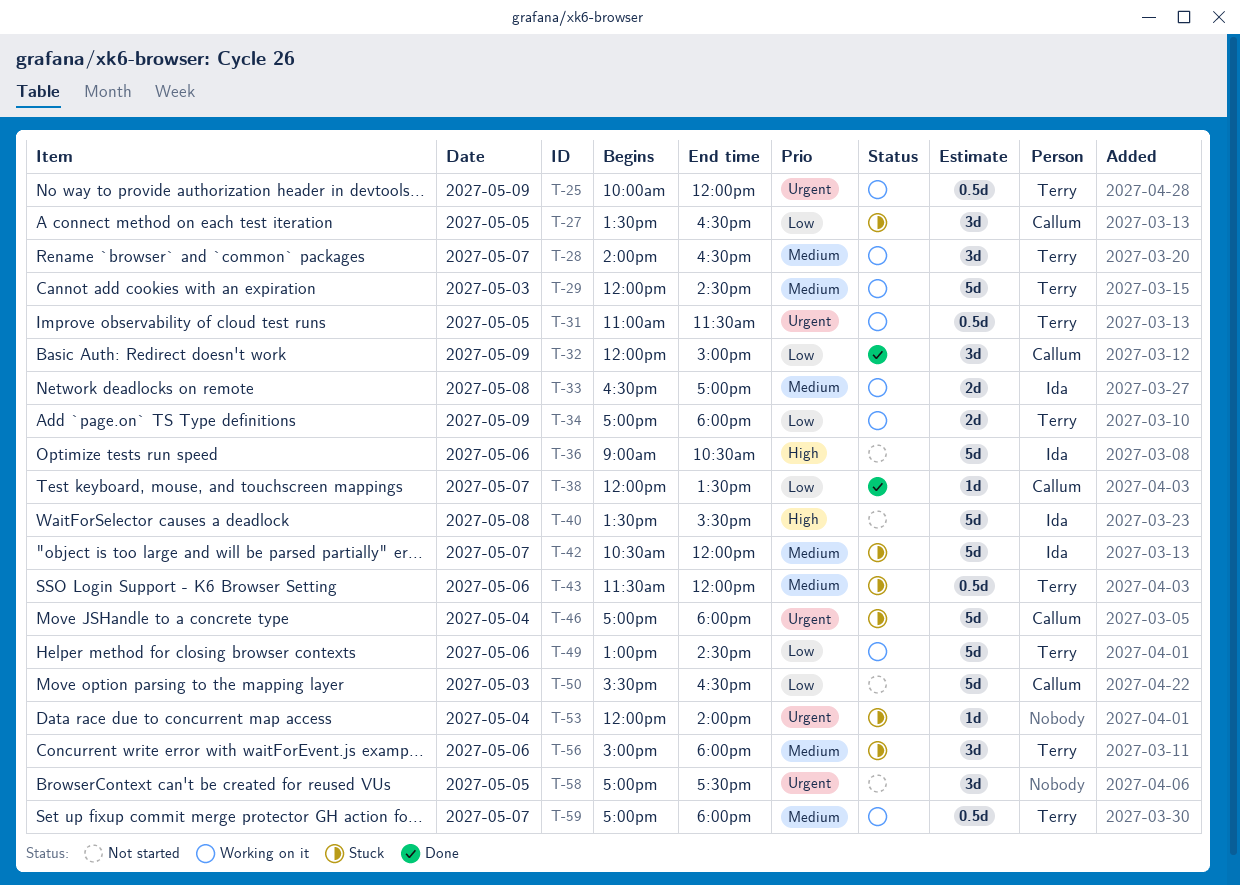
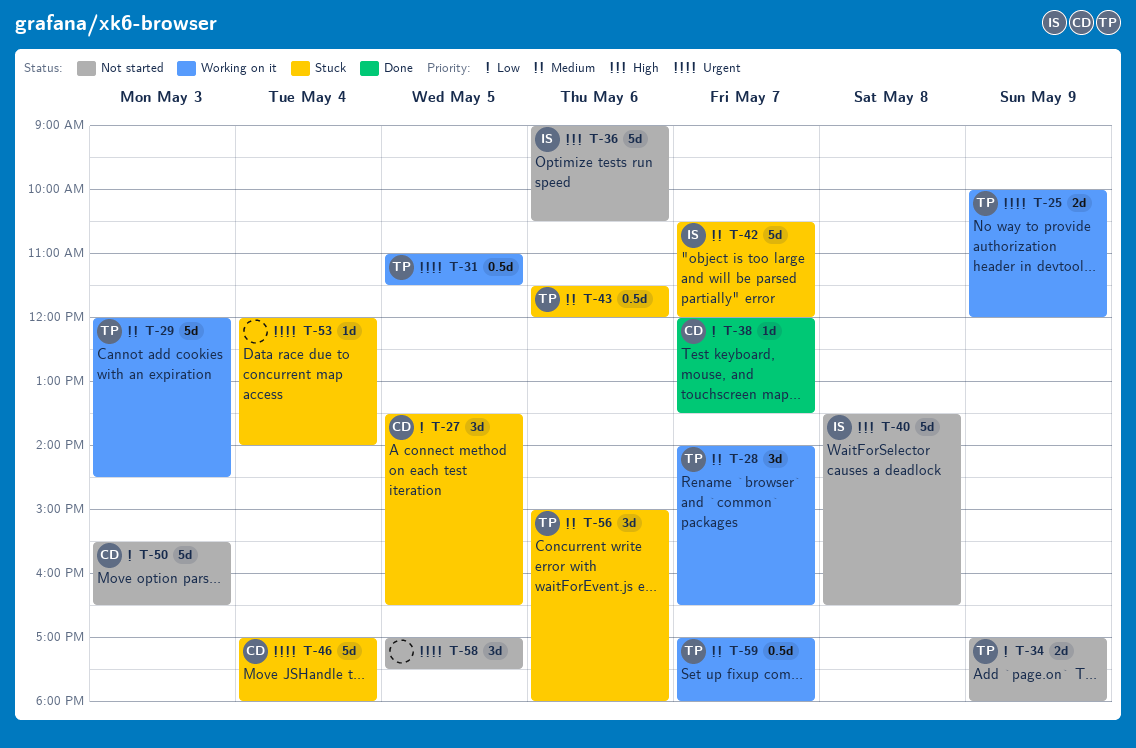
T-25, estimate: 0.5d -> 2d
T-32: present -> none
T-33: present -> none
T-34, status: Working on it -> Not started
T-40, ends: 15:30 -> 16:30
T-49: present -> none

